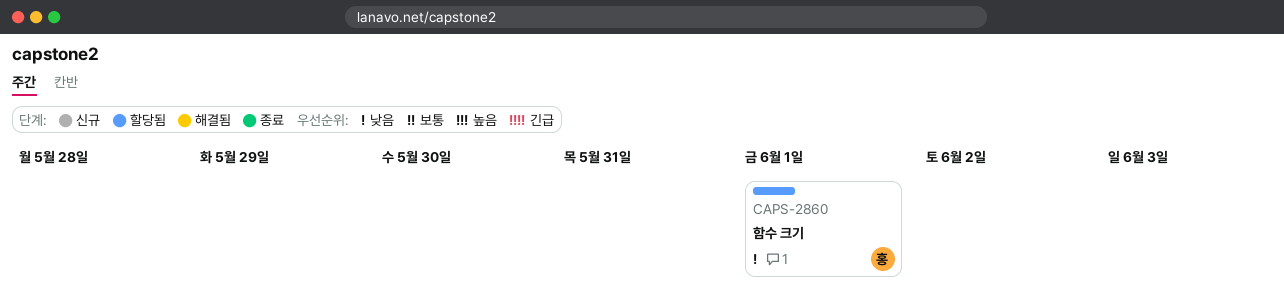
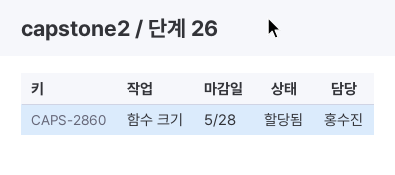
CAPS-2860, due: Jun 1 -> May 28

